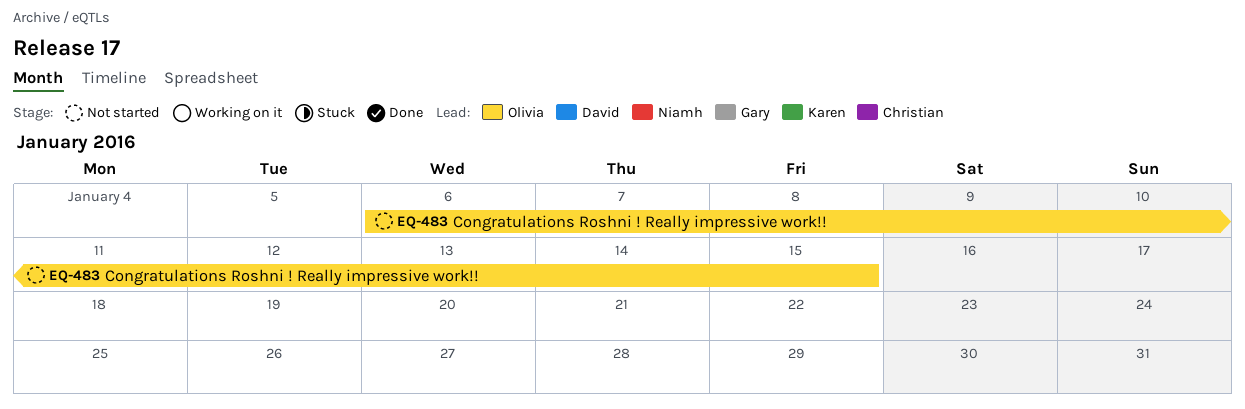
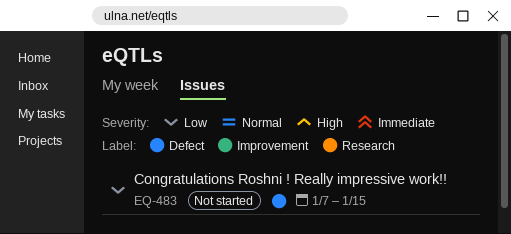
EQ-483, start: Jan 6 -> Jan 7

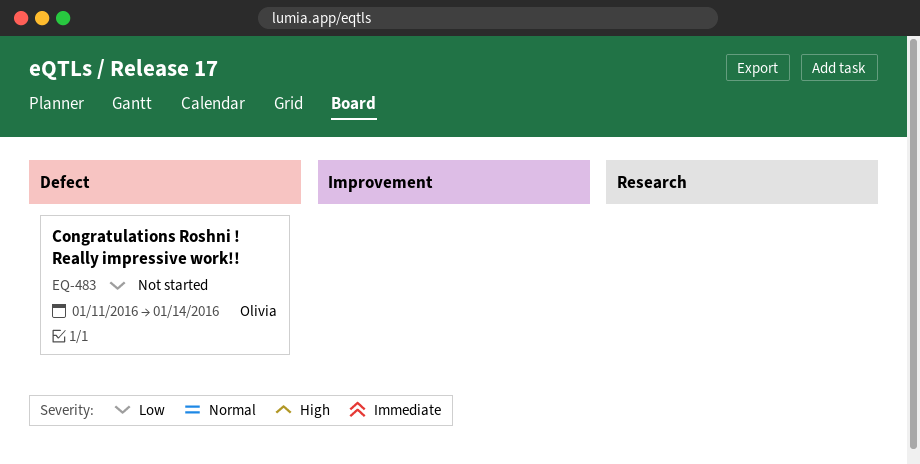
EQ-483, start: Jan 7 -> Jan 11
EQ-483, due: Jan 15 -> Jan 14

